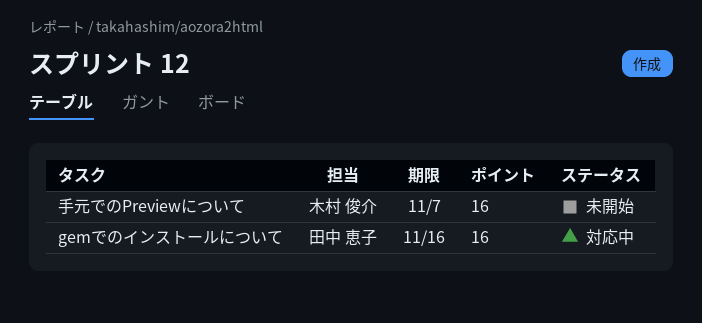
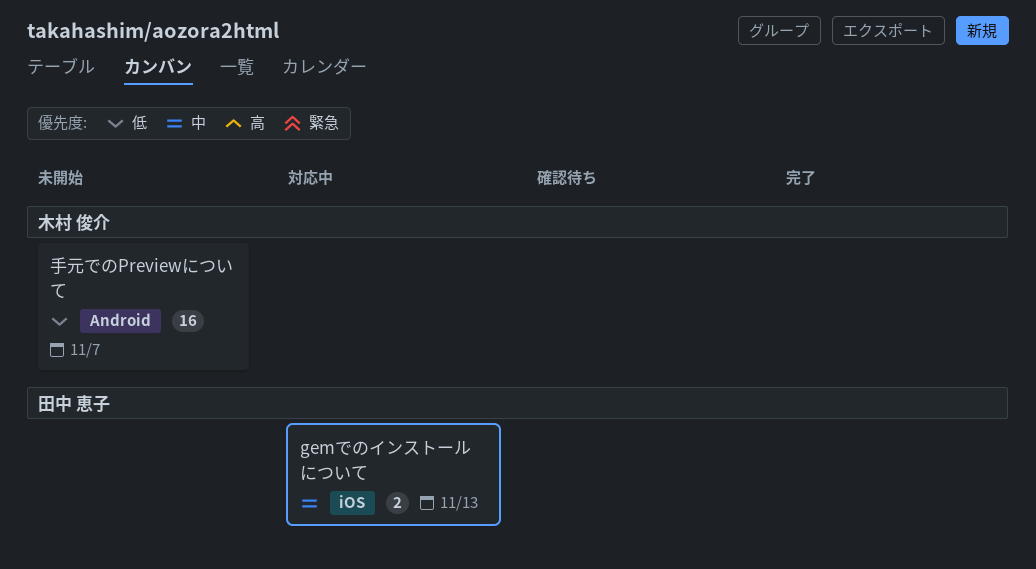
gemでのインストールについて, estimate: 16 -> 2
gemでのインストールについて, due: Nov 16 -> Nov 13

